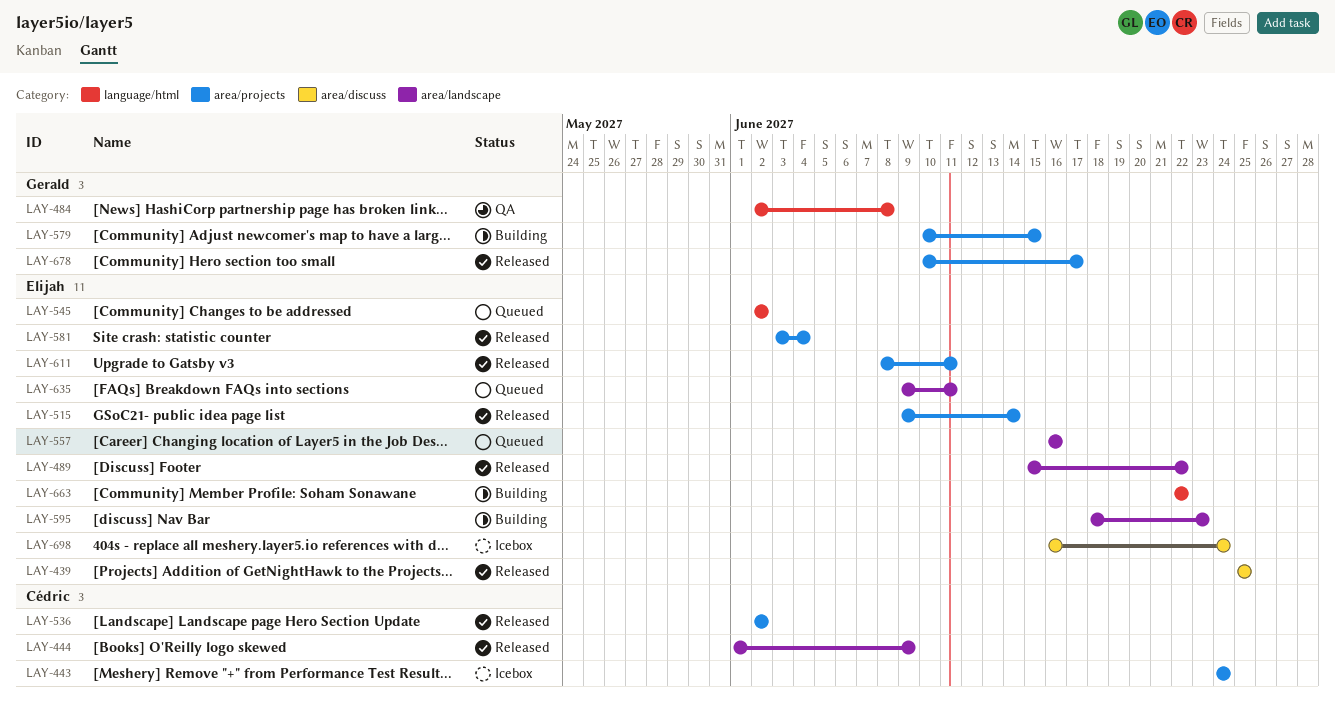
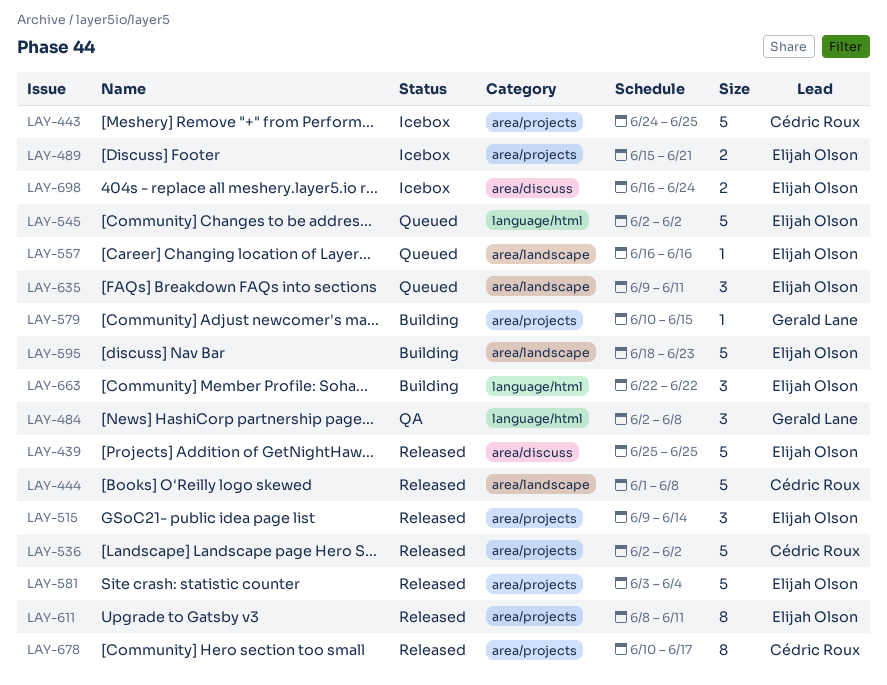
LAY-443, due: Jun 24 -> Jun 25
LAY-444, due: Jun 9 -> Jun 8
LAY-489, status: Released -> Icebox
LAY-489, label: area/landscape -> area/projects
LAY-489, due: Jun 22 -> Jun 21
LAY-678, owner: Gerald Lane -> Cédric Roux

